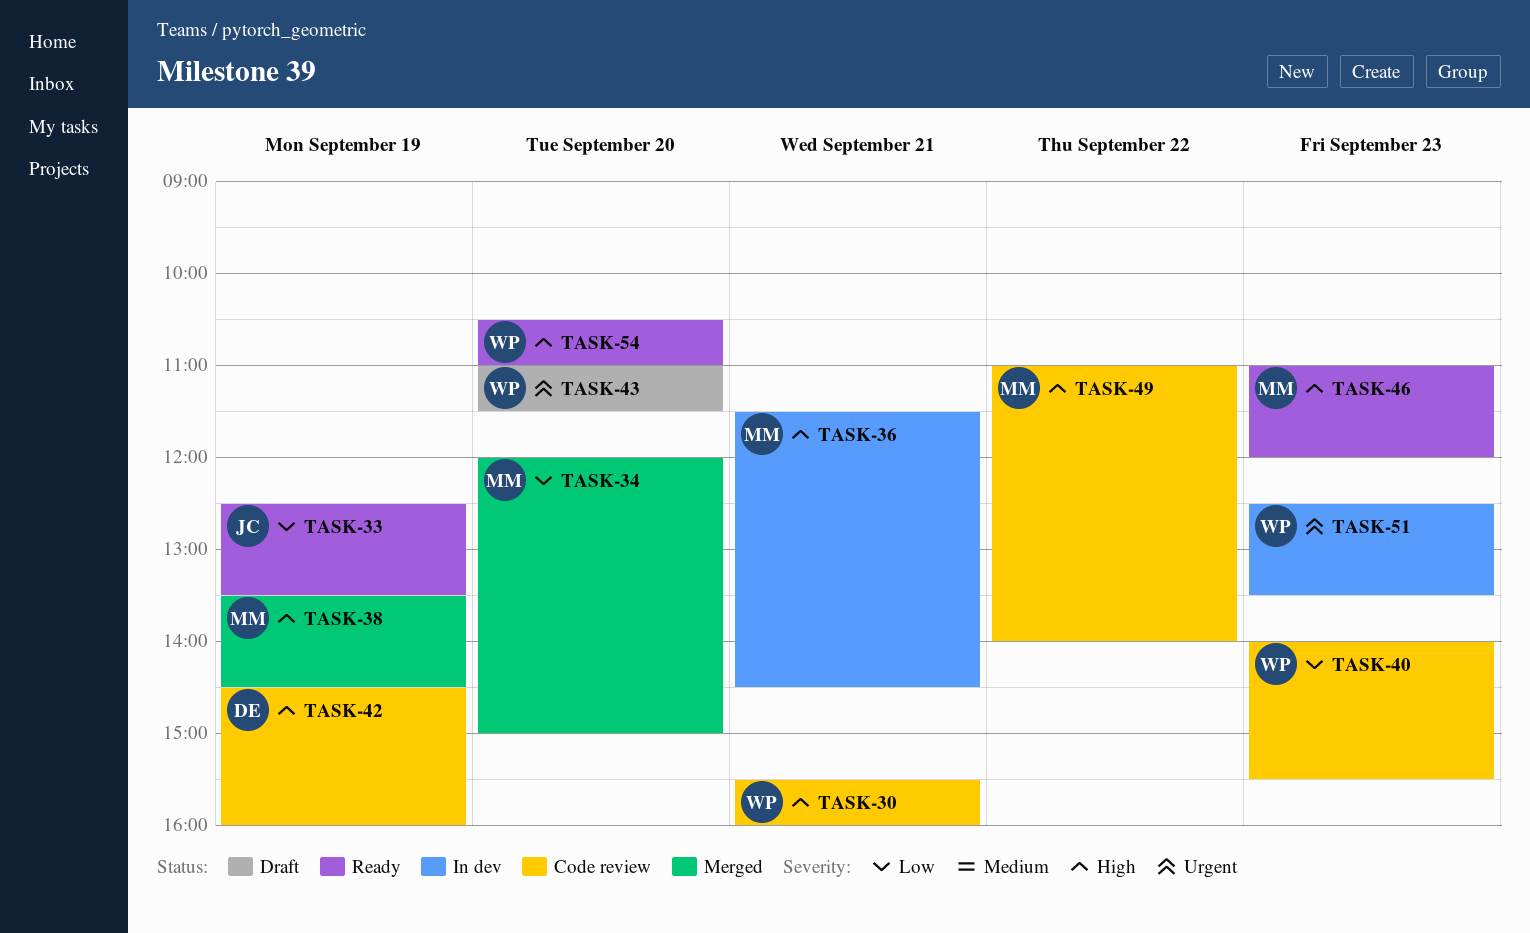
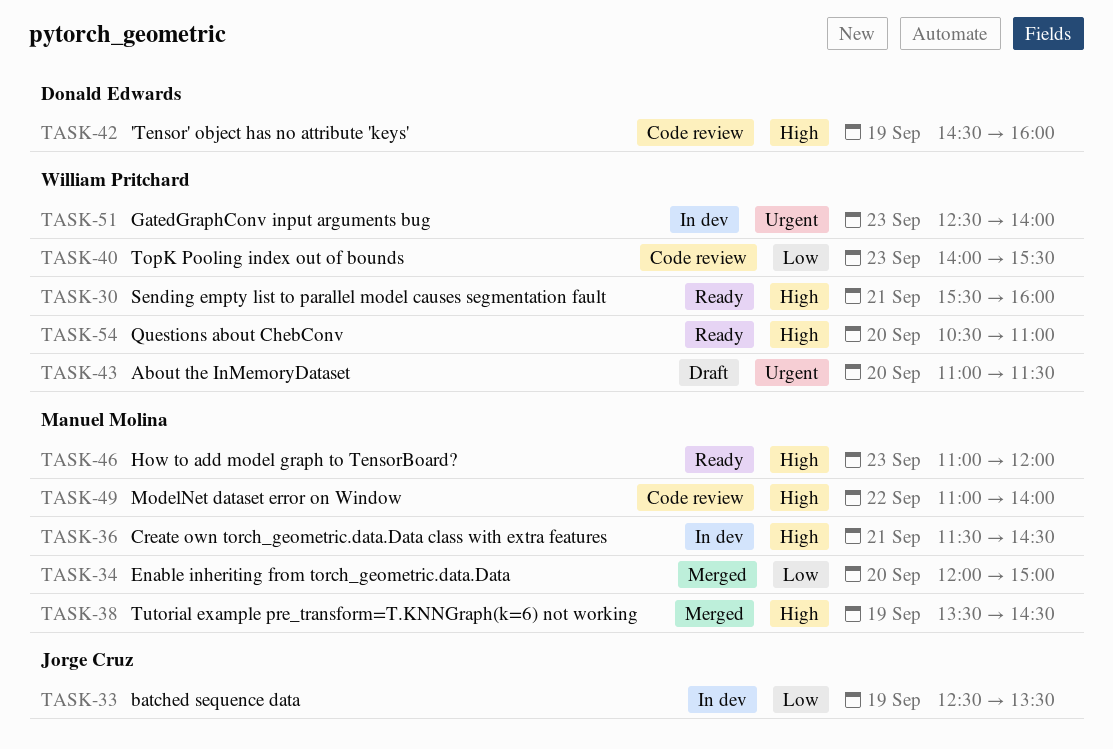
TASK-30, status: Code review -> Ready
TASK-33, status: Ready -> In dev
TASK-51, ends: 13:30 -> 14:00

